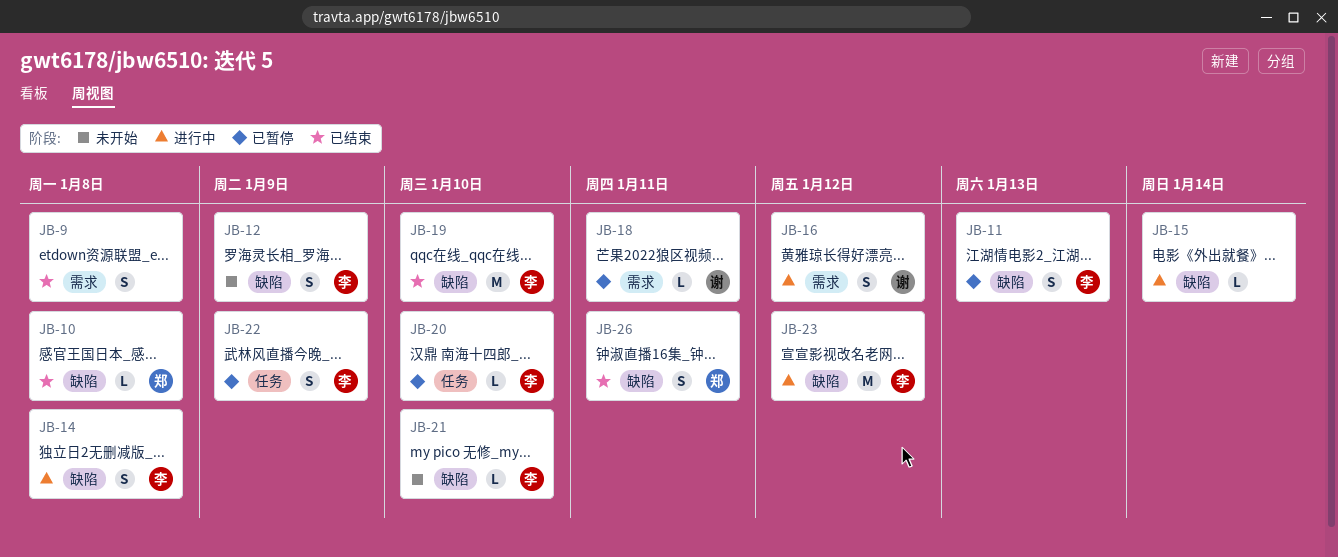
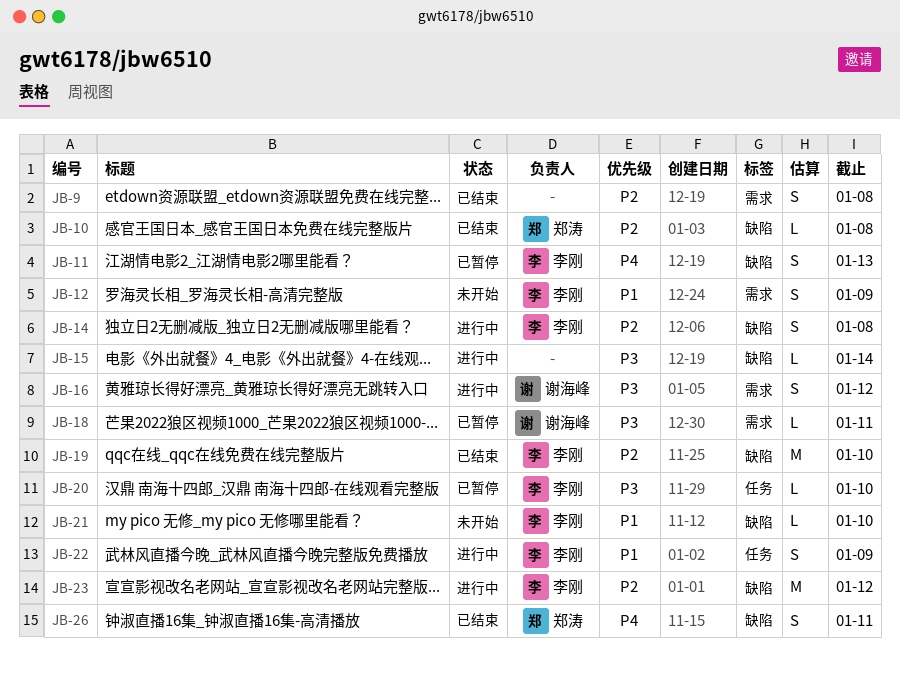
JB-12, label: 缺陷 -> 需求
JB-22, status: 已暂停 -> 进行中

